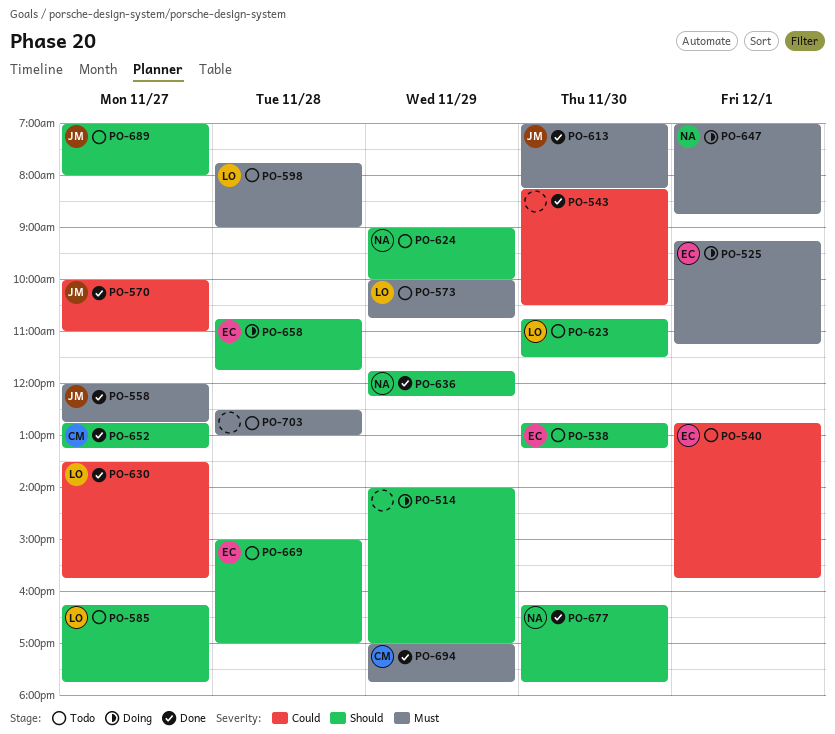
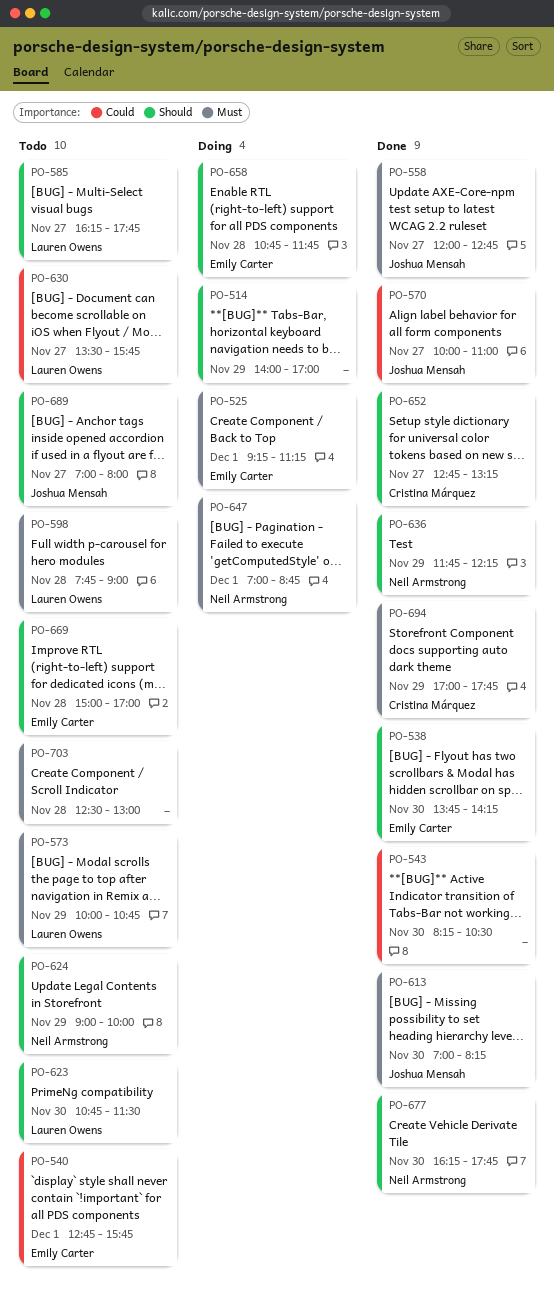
PO-538, status: Todo -> Done
PO-538, begins: 12:45 -> 13:45
PO-538, ends: 13:15 -> 14:15
PO-630, status: Done -> Todo

